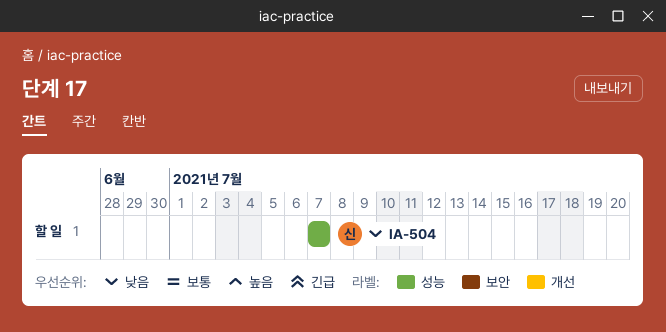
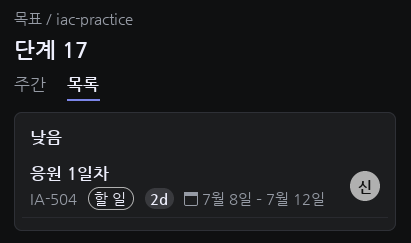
IA-504, start: Jul 7 -> Jul 8
IA-504, due: Jul 7 -> Jul 12

